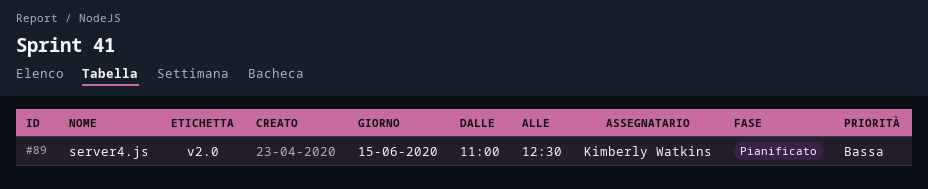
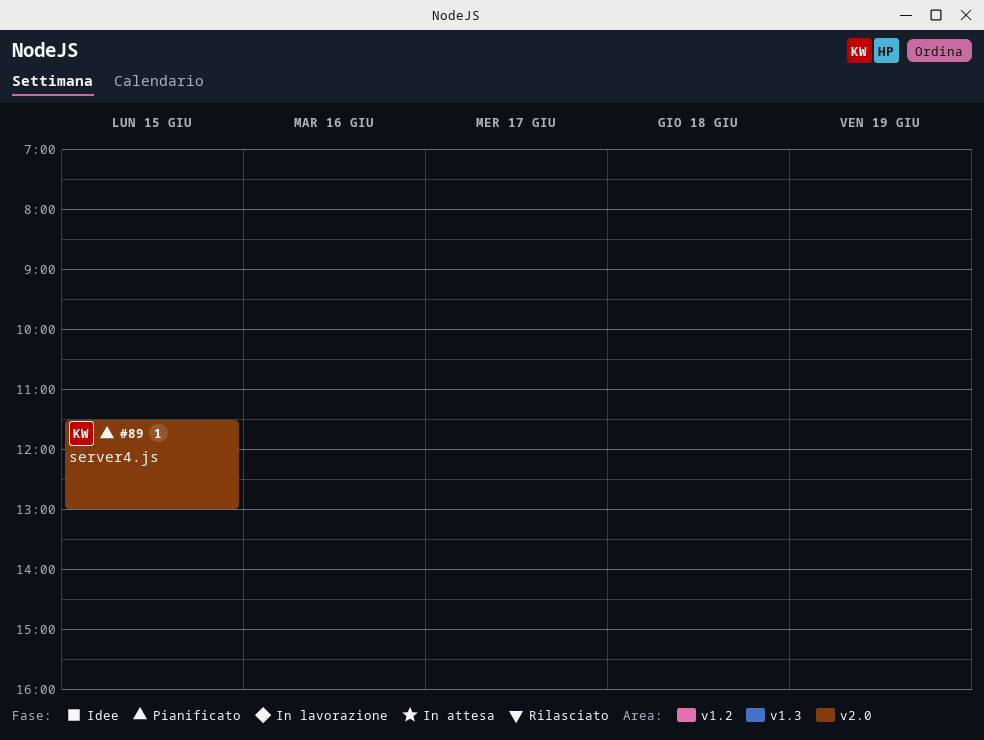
#89, begins: 11:00 -> 11:30
#89, ends: 12:30 -> 13:00

